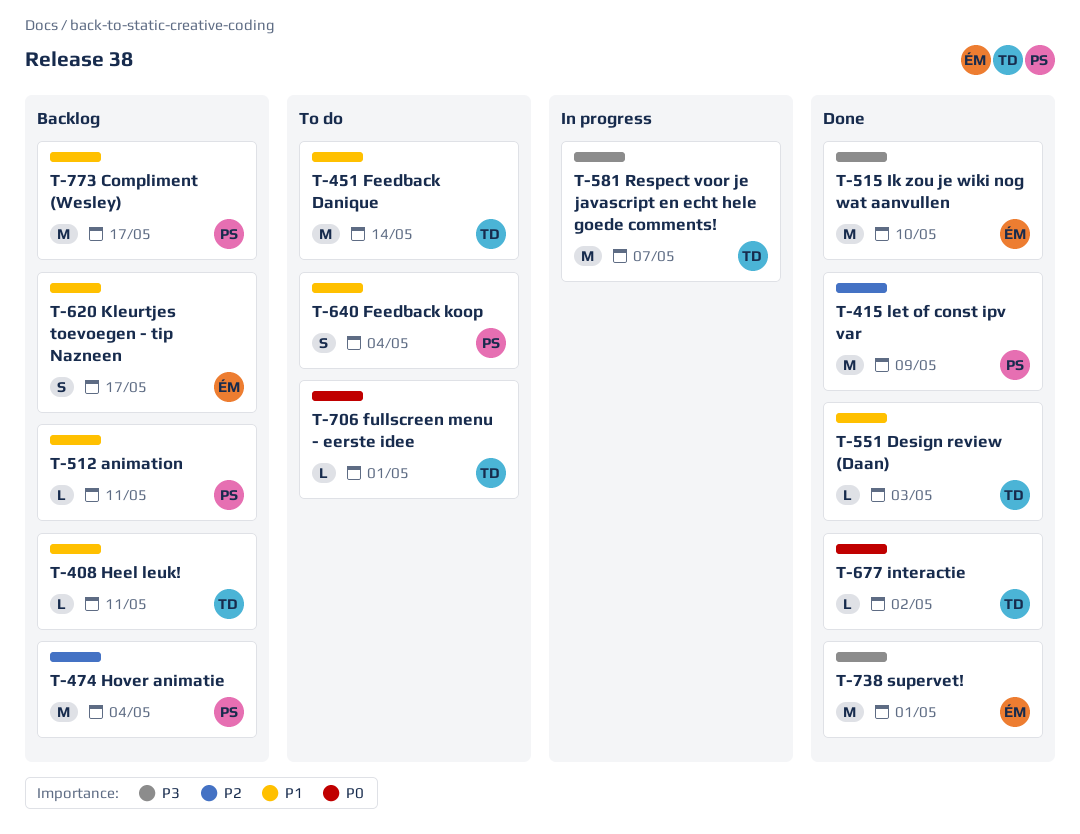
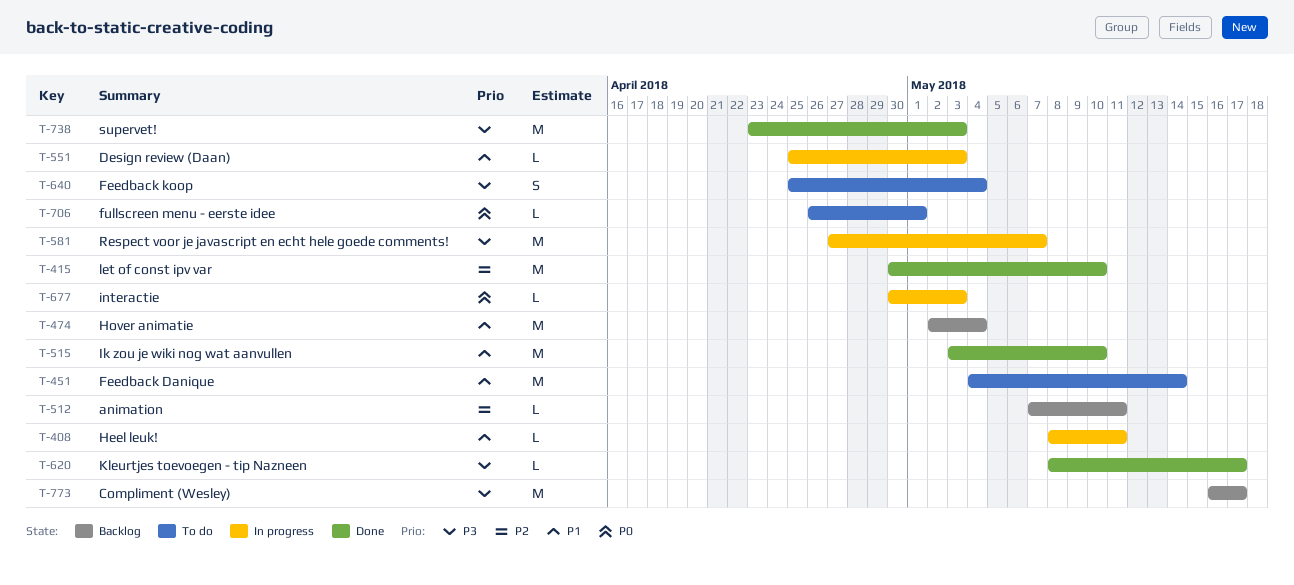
T-408, status: Backlog -> In progress
T-415, due: May 9 -> May 10
T-474, priority: P2 -> P1
T-512, priority: P1 -> P2
T-515, priority: P3 -> P1
T-551, status: Done -> In progress
T-620, status: Backlog -> Done
T-620, priority: P1 -> P3
T-620, estimate: S -> L
T-640, priority: P1 -> P3
T-677, status: Done -> In progress
T-677, due: May 2 -> May 3
T-738, due: May 1 -> May 3
T-773, priority: P1 -> P3

